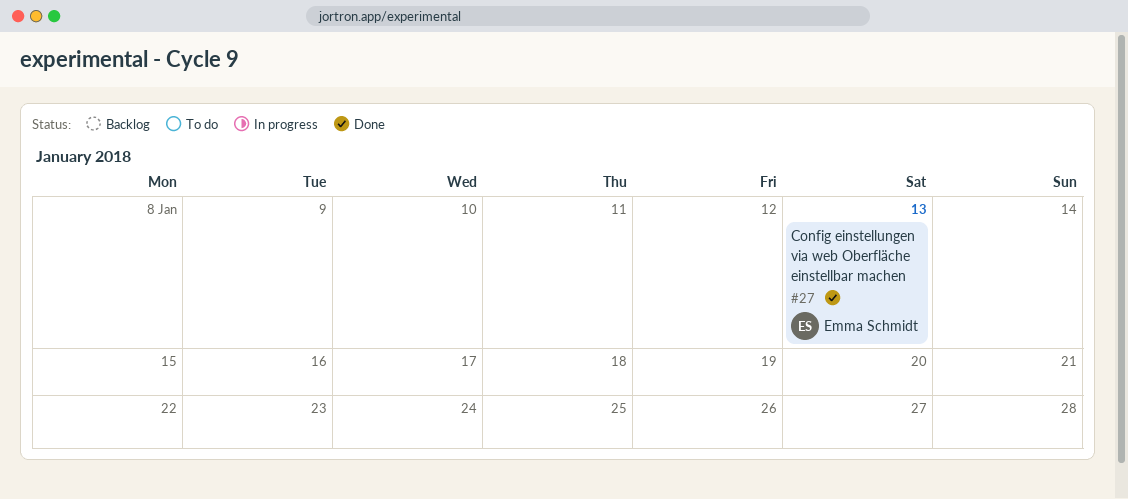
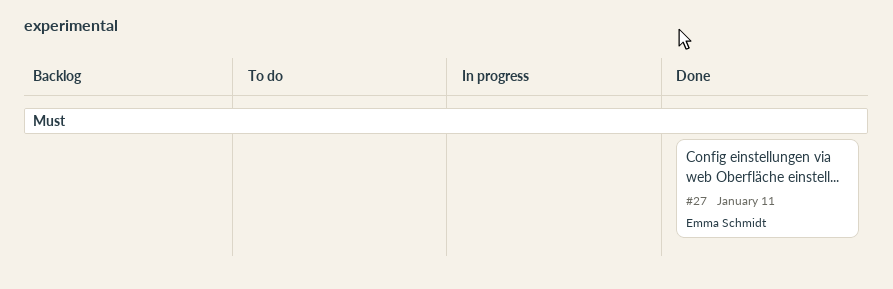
#27, due: Jan 13 -> Jan 11

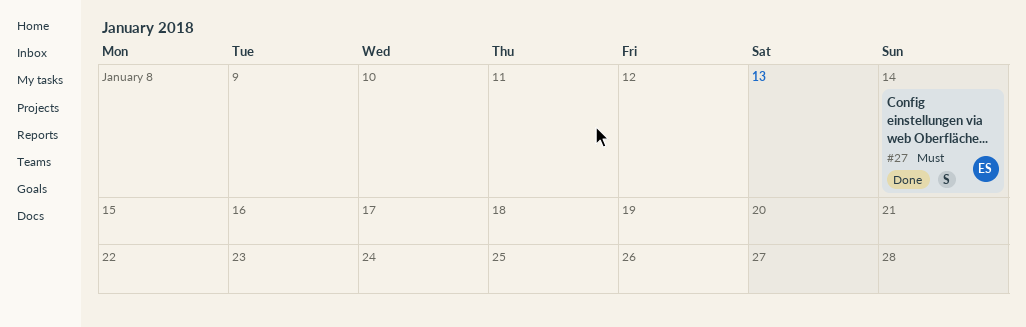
#27, due: Jan 11 -> Jan 14

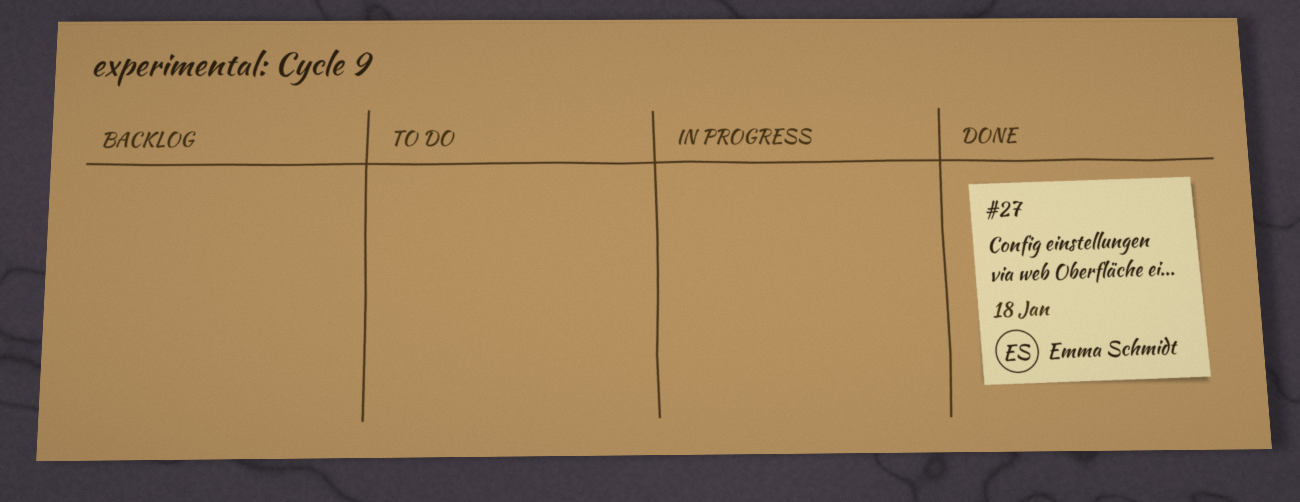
#27, due: Jan 14 -> Jan 18

